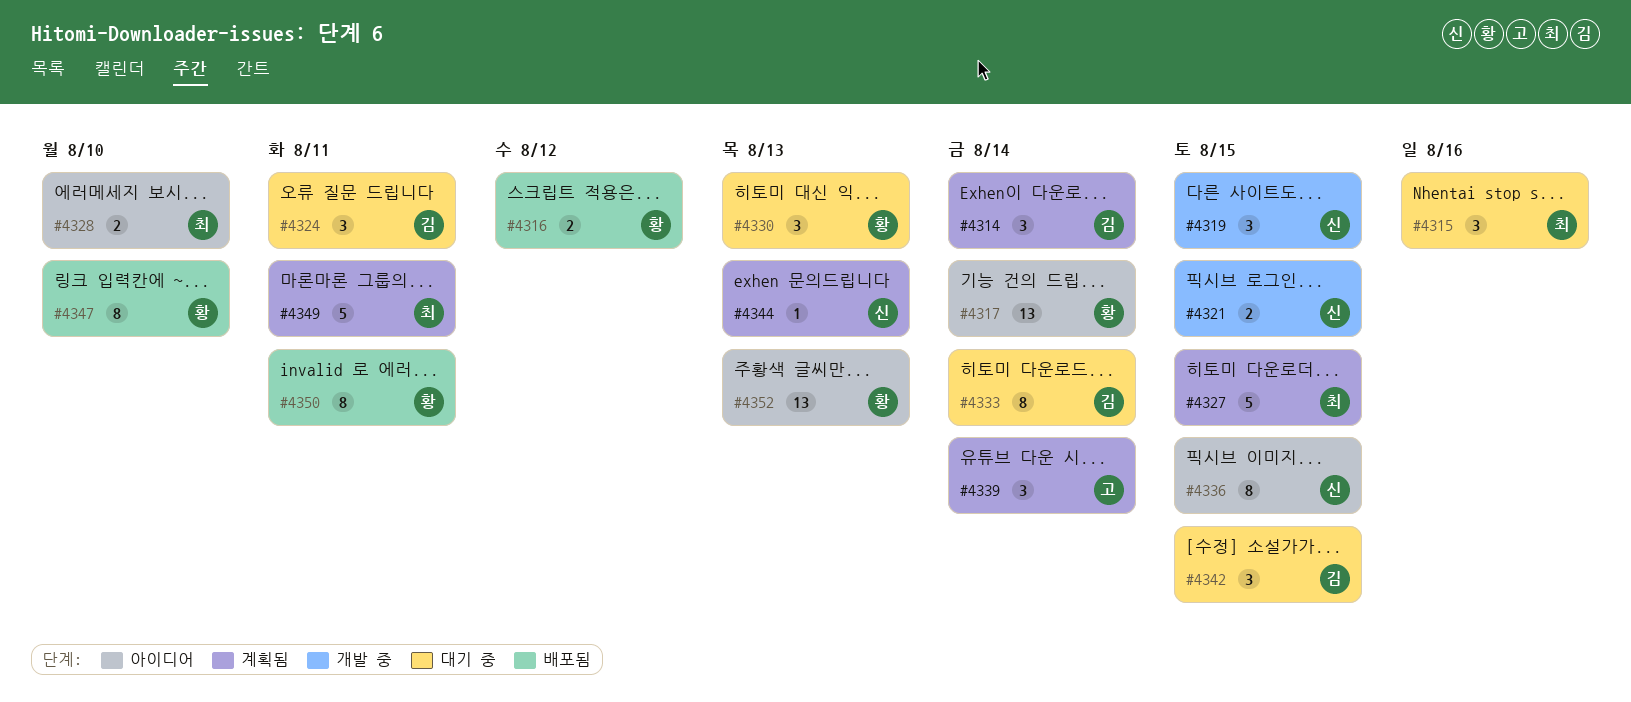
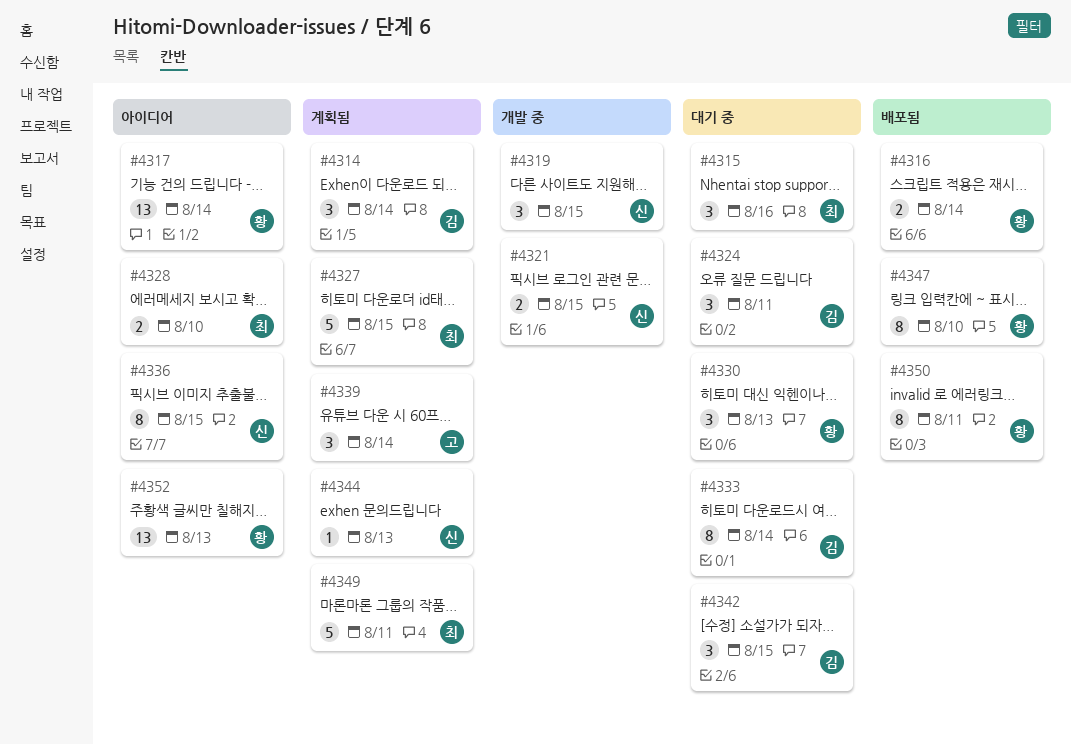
#4316, due: Aug 12 -> Aug 14

